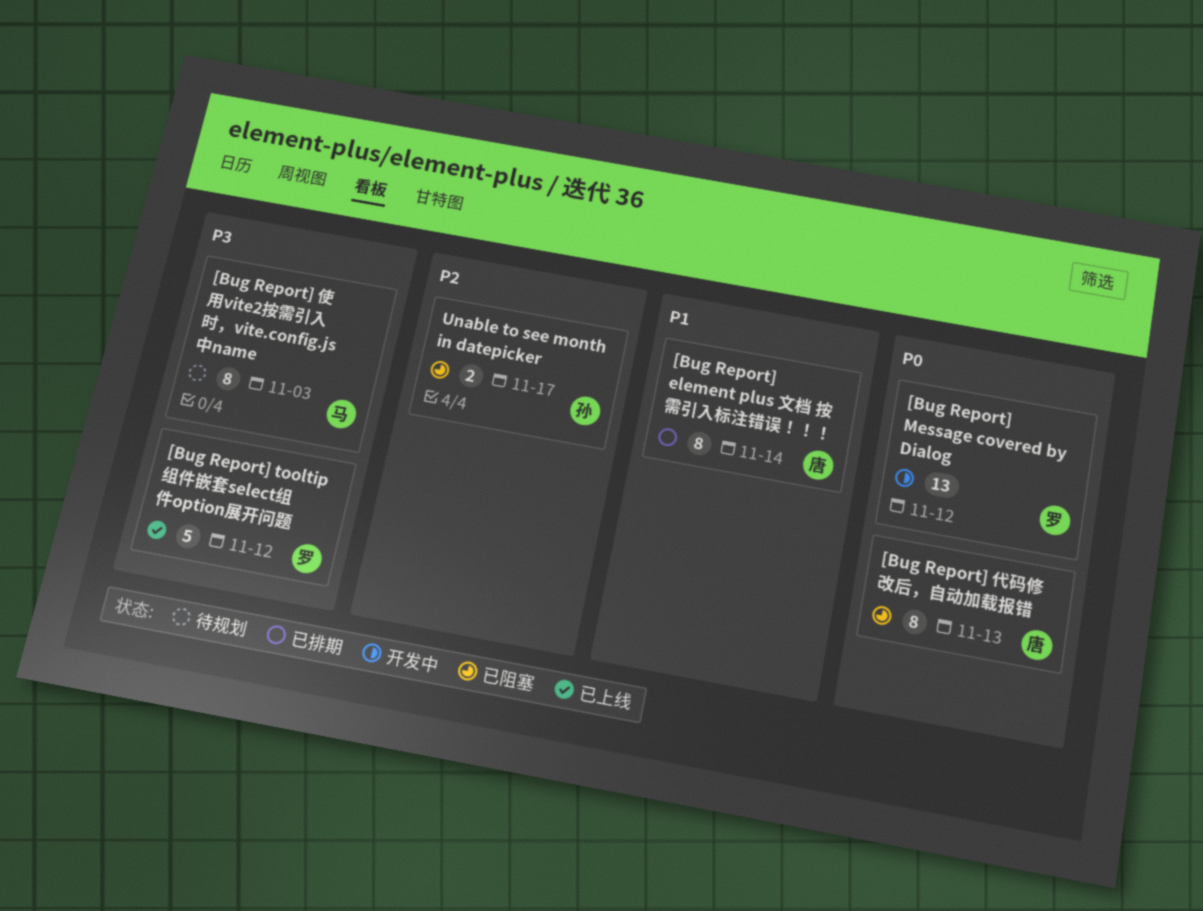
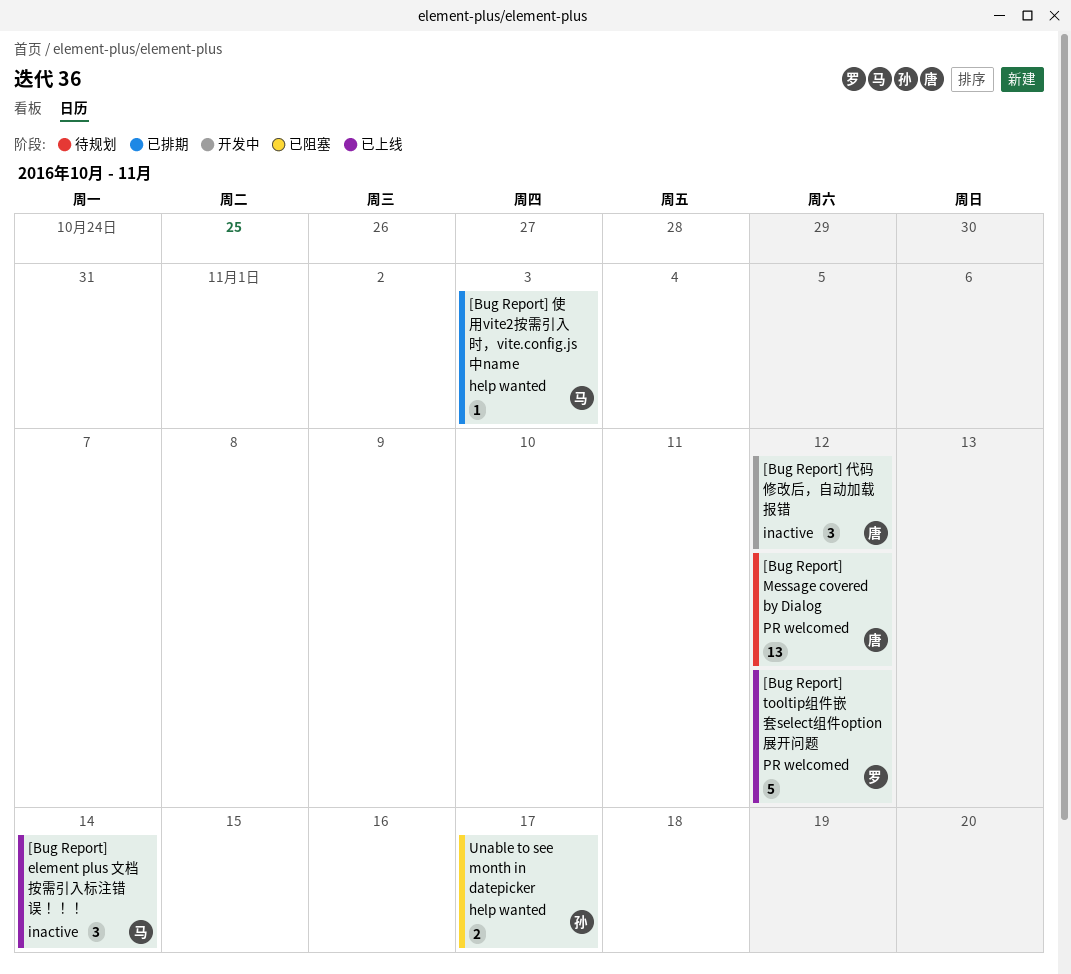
[Bug Report] element plus 文档 按需引入标注错误！！！, status: 已排期 -> 已上线
[Bug Report] element plus 文档 按需引入标注错误！！！, owner: 唐 -> 马
[Bug Report] element plus 文档 按需引入标注错误！！！, estimate: 8 -> 3
[Bug Report] Message covered by Dialog, status: 开发中 -> 待规划
[Bug Report] Message covered by Dialog, owner: 罗 -> 唐
[Bug Report] 代码修改后，自动加载报错, status: 已阻塞 -> 开发中
[Bug Report] 代码修改后，自动加载报错, estimate: 8 -> 3
[Bug Report] 代码修改后，自动加载报错, due: Nov 13 -> Nov 12
[Bug Report] 使用vite2按需引入时，vite.config.js中name, status: 待规划 -> 已排期
[Bug Report] 使用vite2按需引入时，vite.config.js中name, estimate: 8 -> 1

